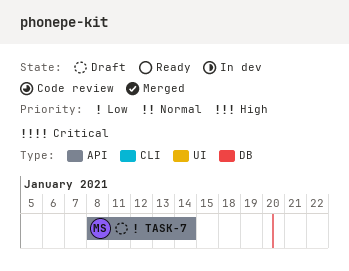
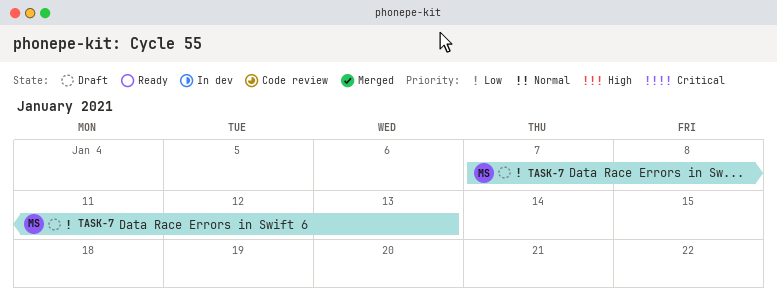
TASK-7, start: Jan 8 -> Jan 7
TASK-7, due: Jan 14 -> Jan 13

